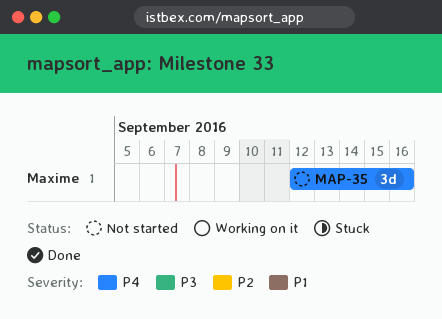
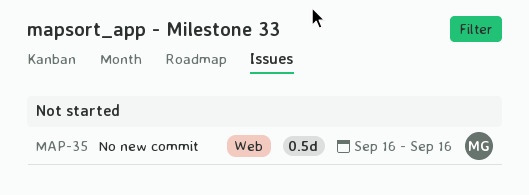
MAP-35, estimate: 3d -> 0.5d
MAP-35, start: Sep 12 -> Sep 16

